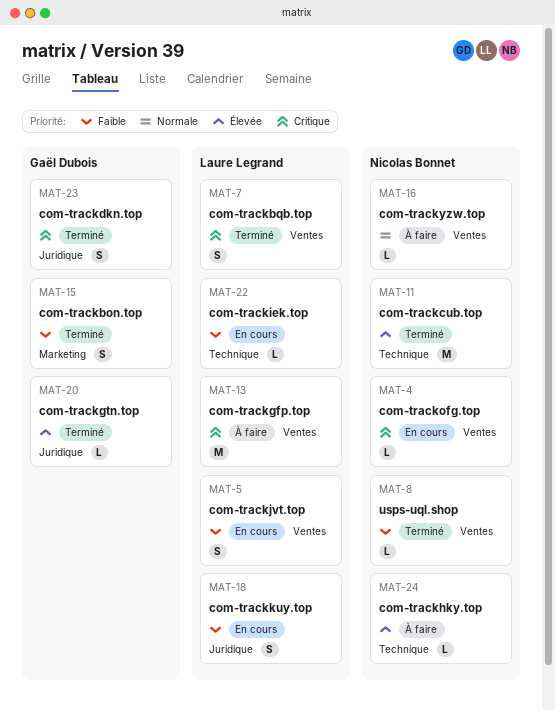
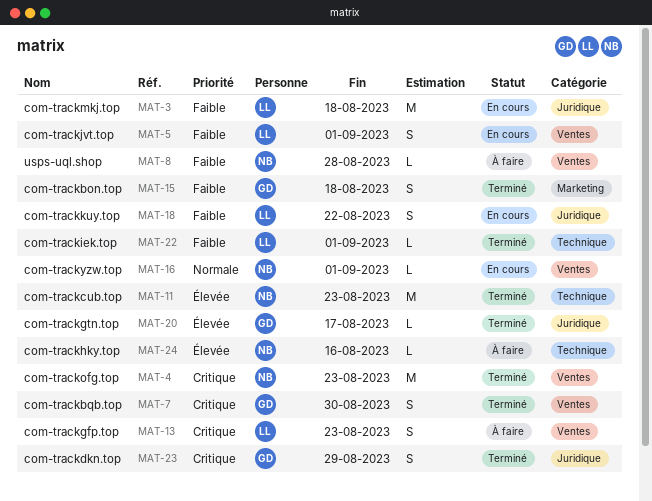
MAT-3: none -> present
MAT-4, status: En cours -> Terminé
MAT-4, estimate: L -> M
MAT-7, owner: Laure Legrand -> Gaël Dubois
MAT-8, status: Terminé -> À faire
MAT-13, estimate: M -> S
MAT-16, status: À faire -> En cours
MAT-22, status: En cours -> Terminé

